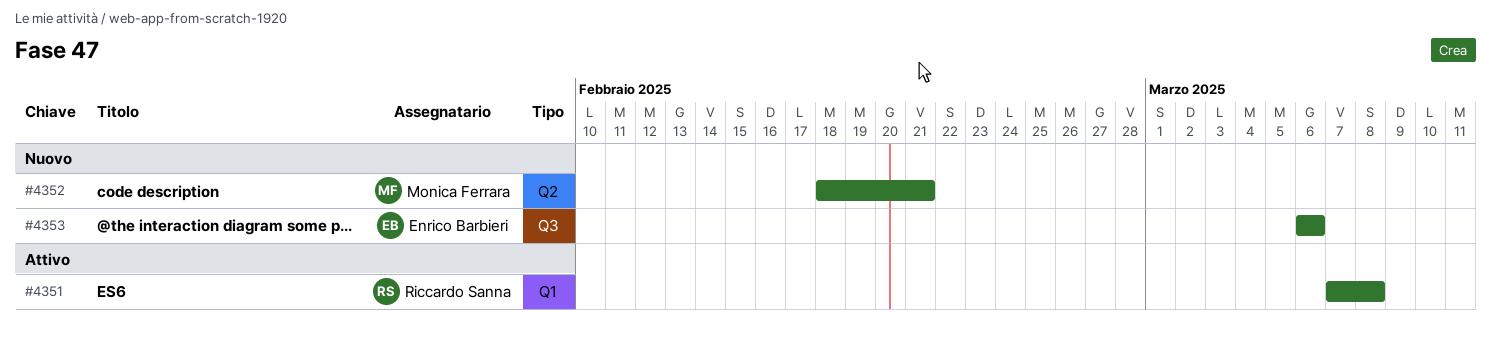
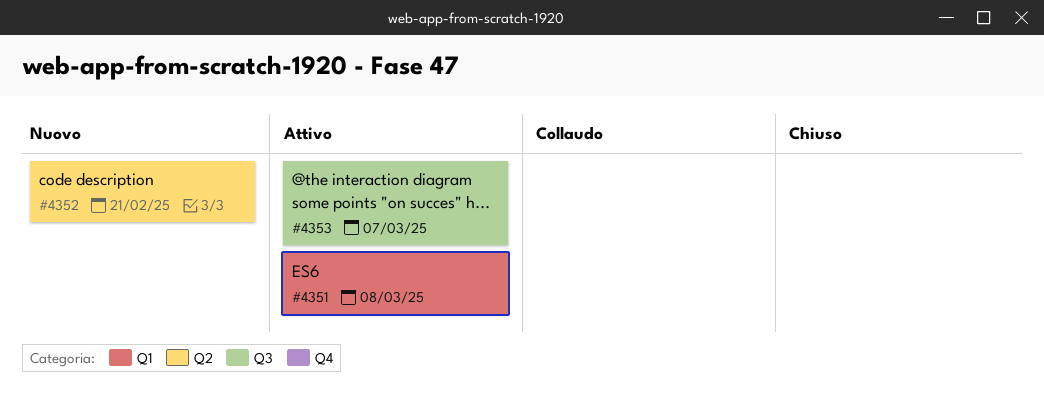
#4353, status: Nuovo -> Attivo
#4353, due: Mar 6 -> Mar 7

